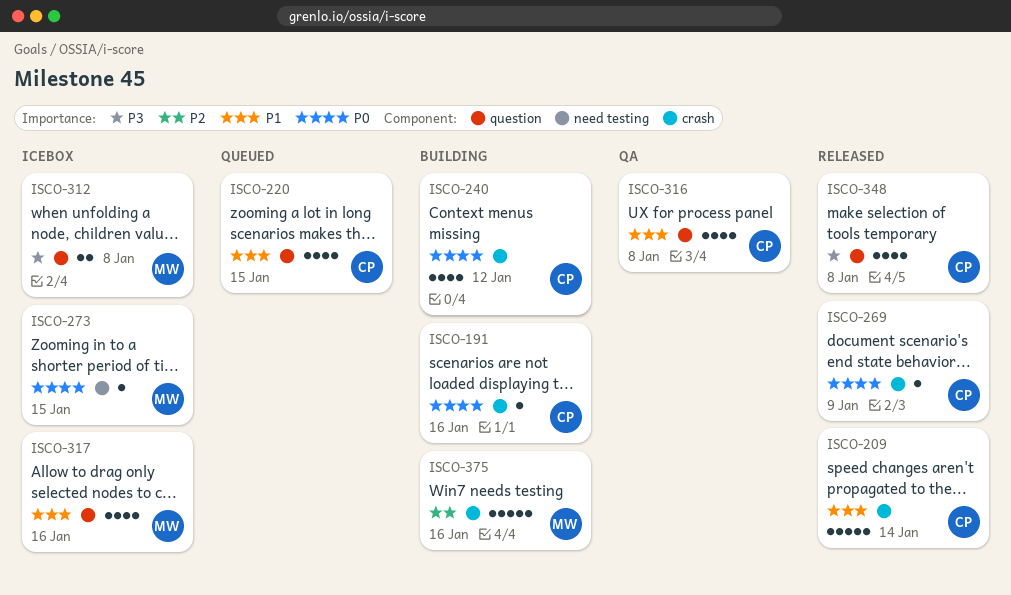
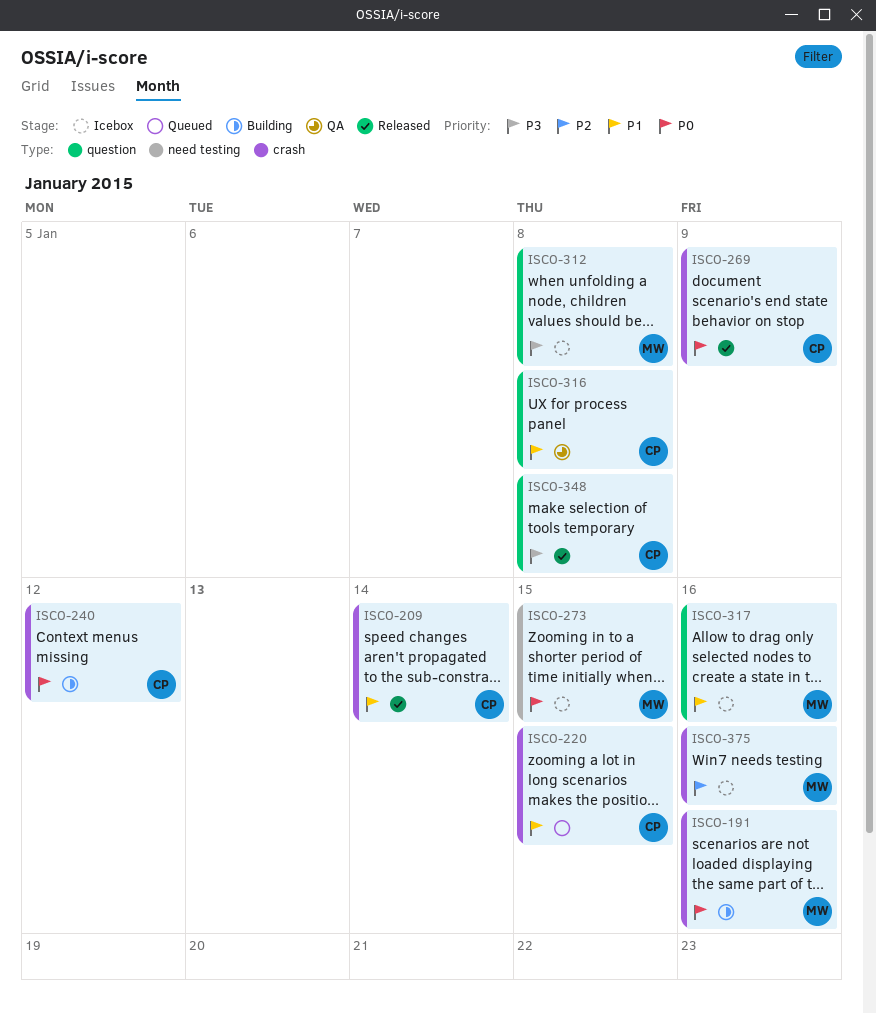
ISCO-191, owner: CP -> MW
ISCO-220, label: question -> crash
ISCO-375, status: Building -> Icebox

